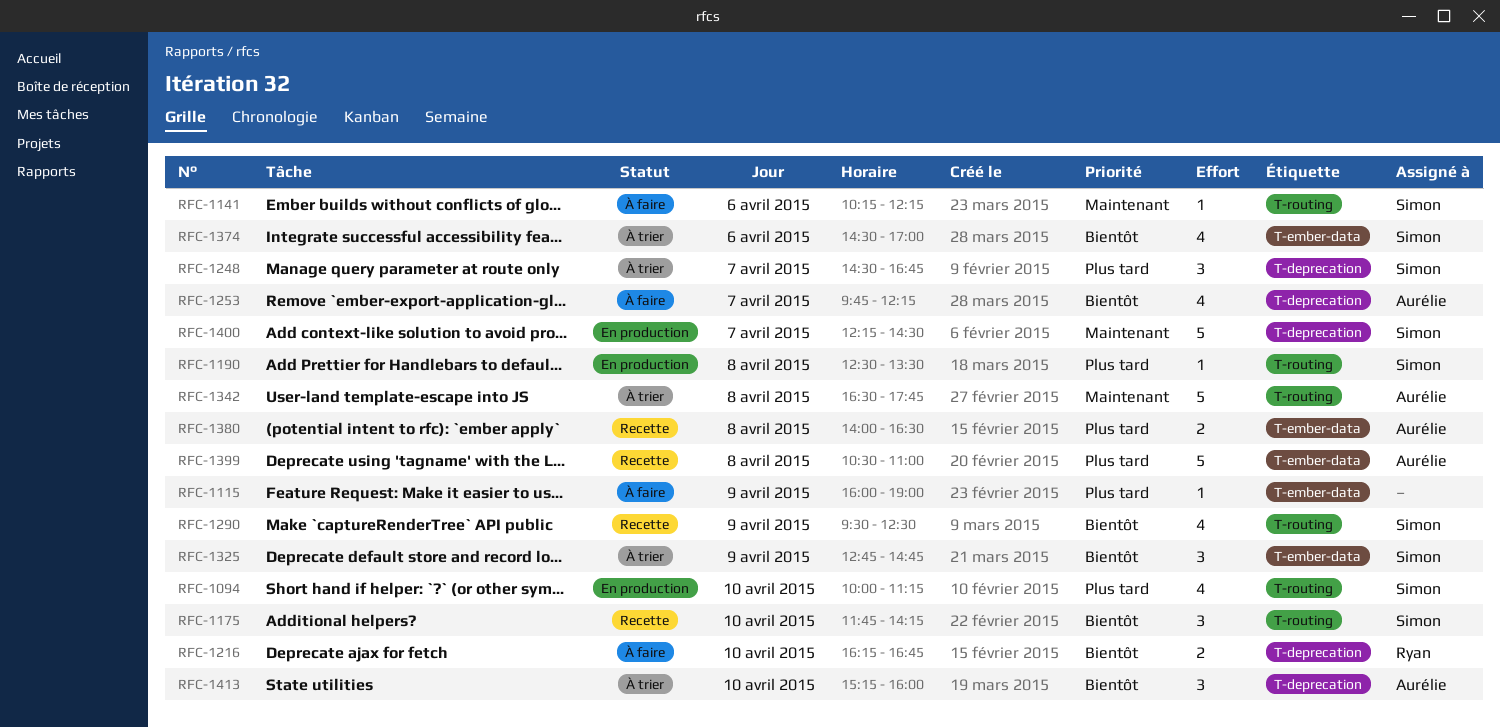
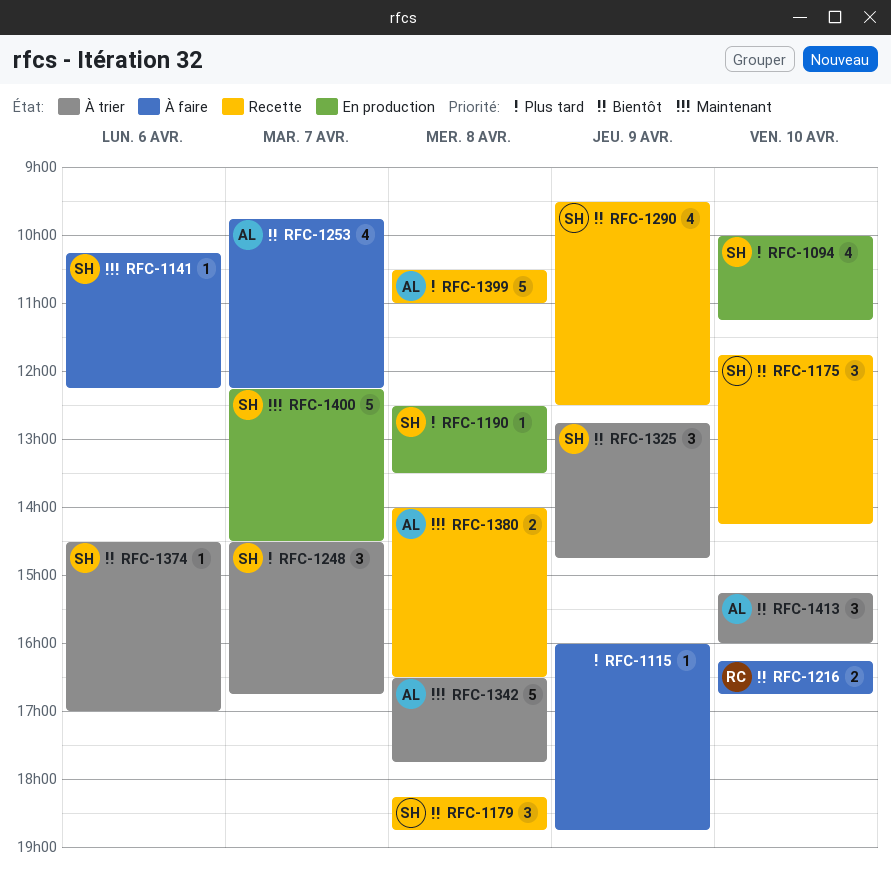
RFC-1115, ends: 19:00 -> 18:45
RFC-1179: none -> present
RFC-1374, estimate: 4 -> 1
RFC-1380, priority: Plus tard -> Maintenant

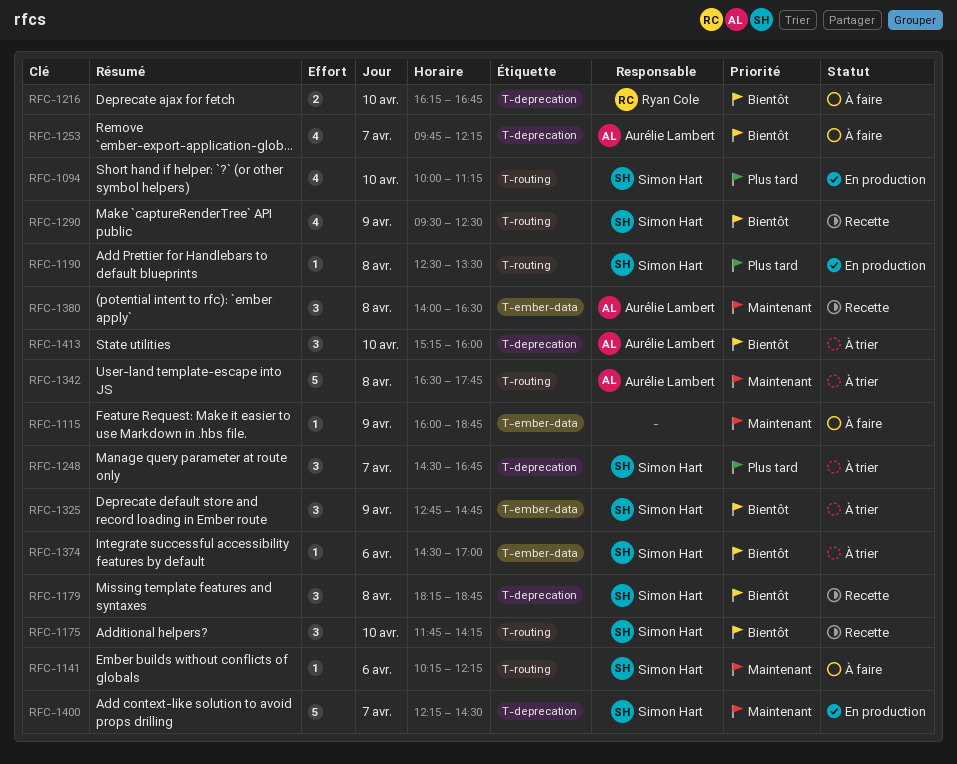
RFC-1115, priority: Plus tard -> Maintenant
RFC-1380, estimate: 2 -> 3
RFC-1399: present -> none

